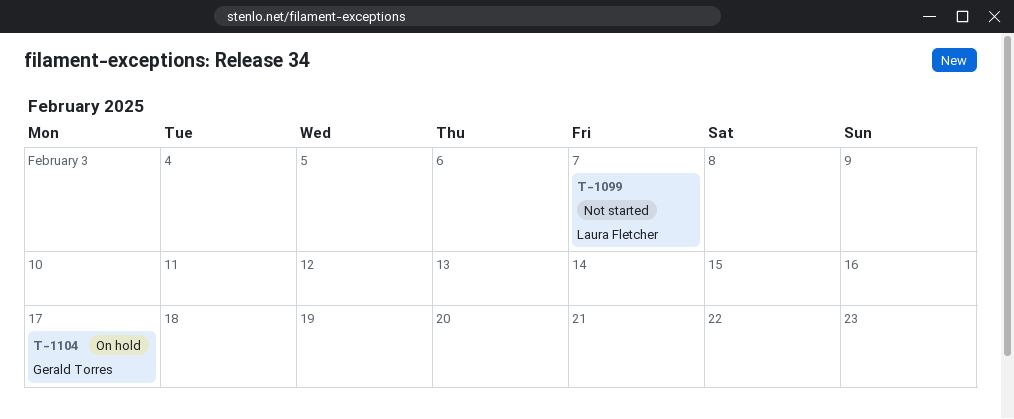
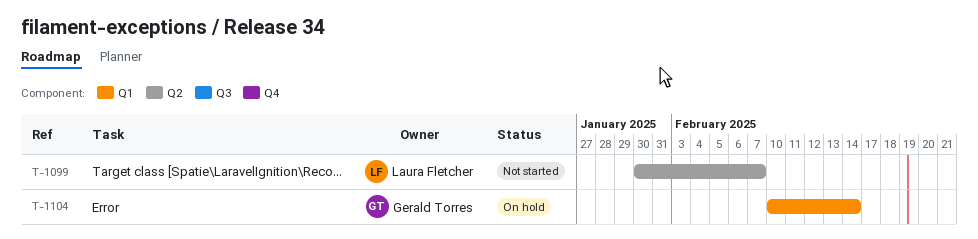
T-1104, due: Feb 17 -> Feb 14

